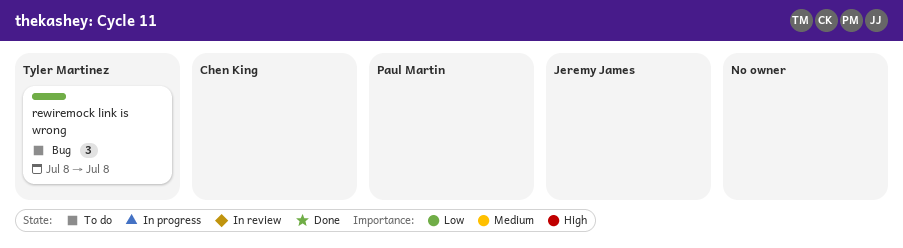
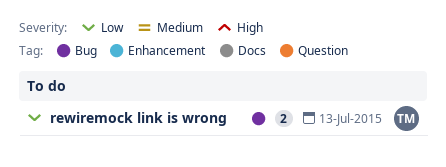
rewiremock link is wrong, estimate: 3 -> 2
rewiremock link is wrong, due: Jul 8 -> Jul 13

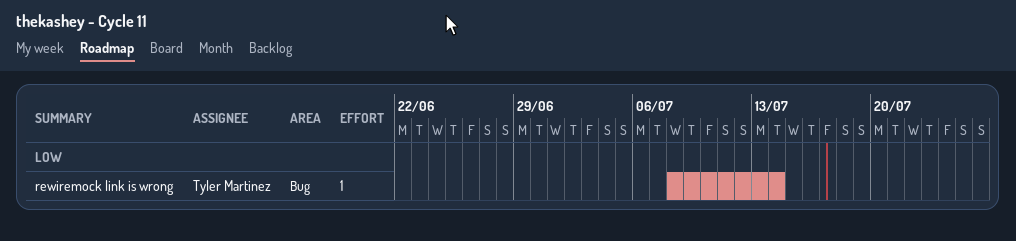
rewiremock link is wrong, estimate: 2 -> 1
rewiremock link is wrong, due: Jul 13 -> Jul 14

